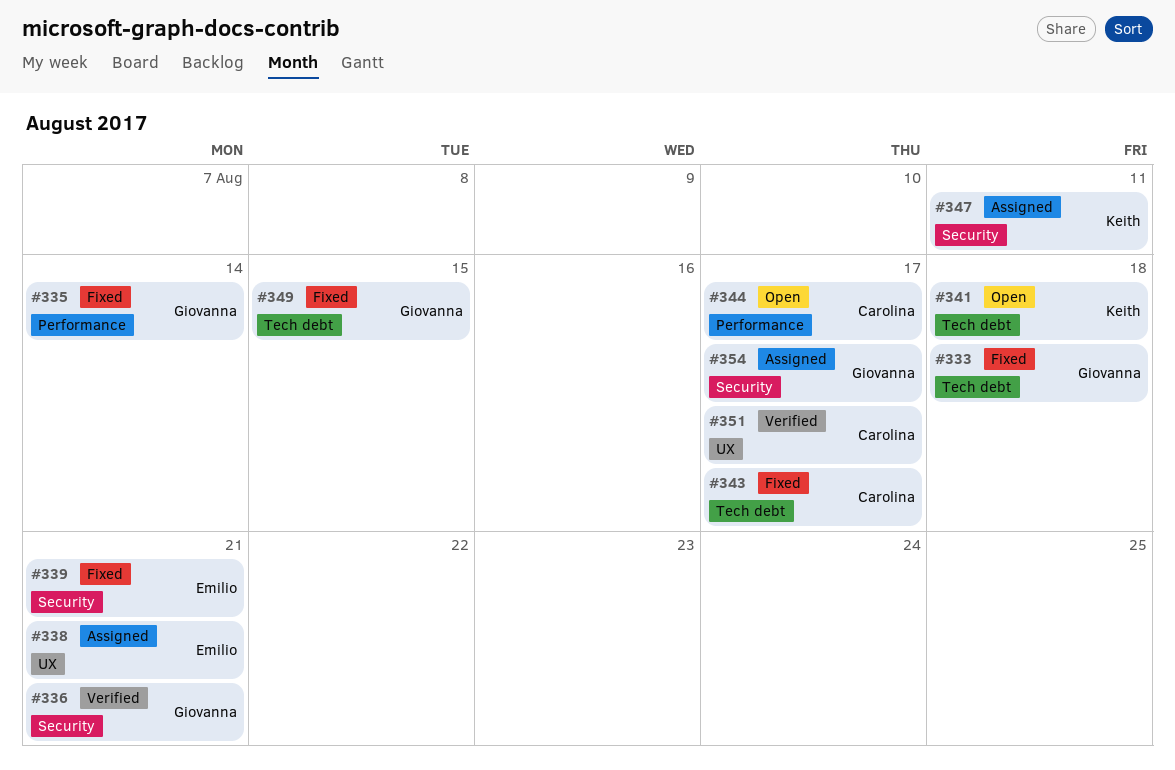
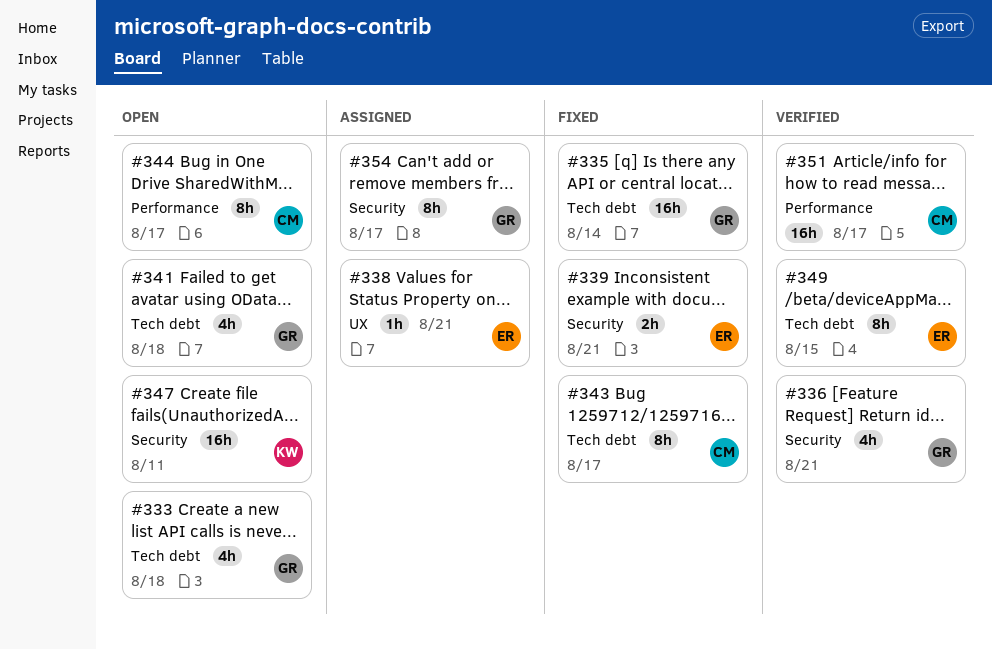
#333, status: Fixed -> Open
#335, label: Performance -> Tech debt
#341, owner: Keith -> Giovanna
#347, status: Assigned -> Open
#349, status: Fixed -> Verified
#349, owner: Giovanna -> Emilio
#351, label: UX -> Performance

